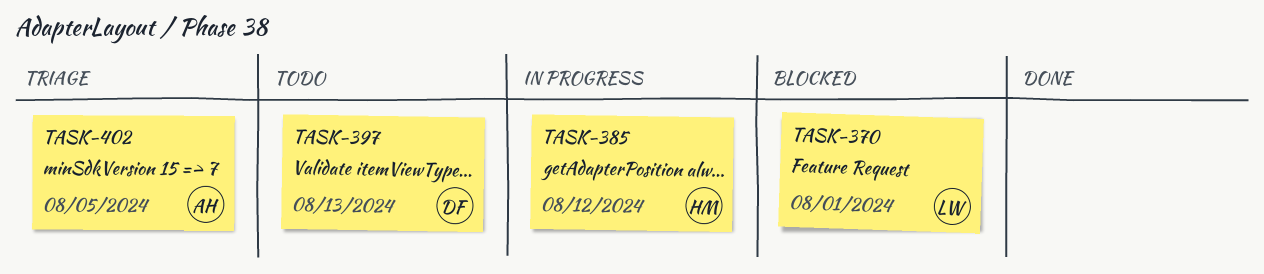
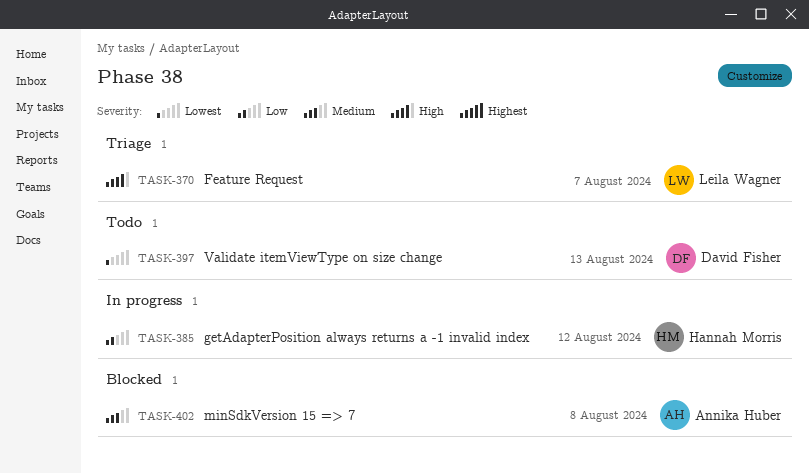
TASK-370, status: Blocked -> Triage
TASK-370, due: Aug 1 -> Aug 7
TASK-402, status: Triage -> Blocked
TASK-402, due: Aug 5 -> Aug 8

